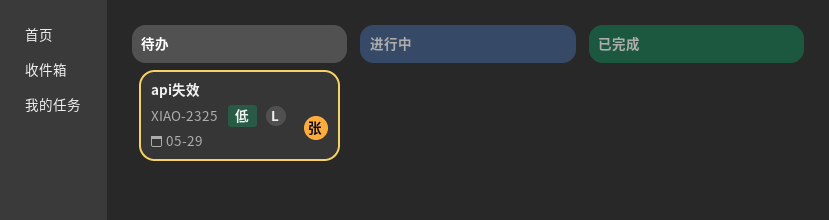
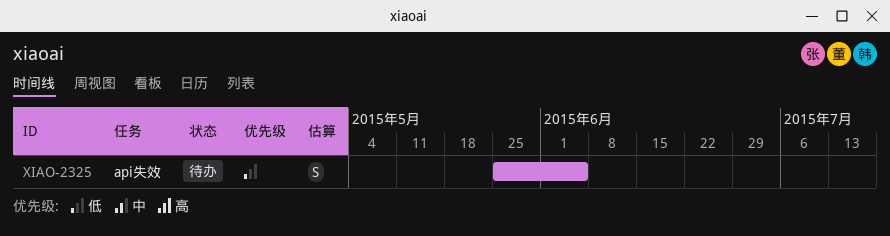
XIAO-2325, estimate: L -> S
XIAO-2325, due: May 29 -> Jun 5

